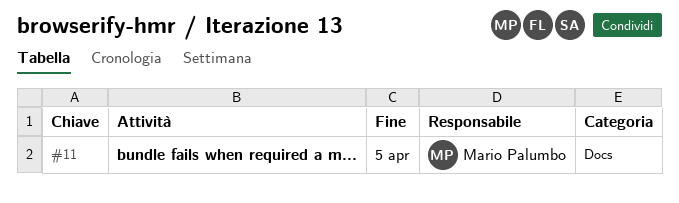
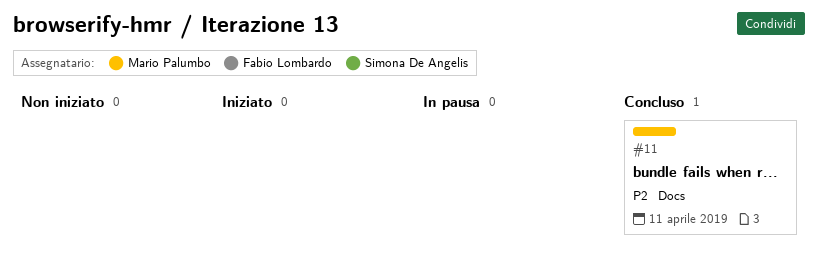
#11, due: Apr 5 -> Apr 11

